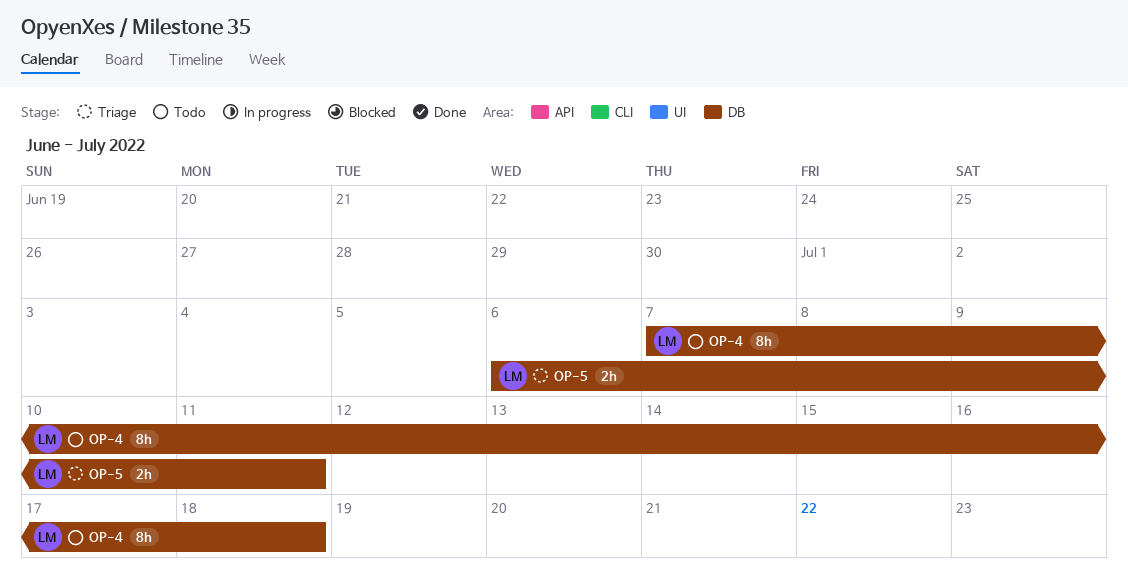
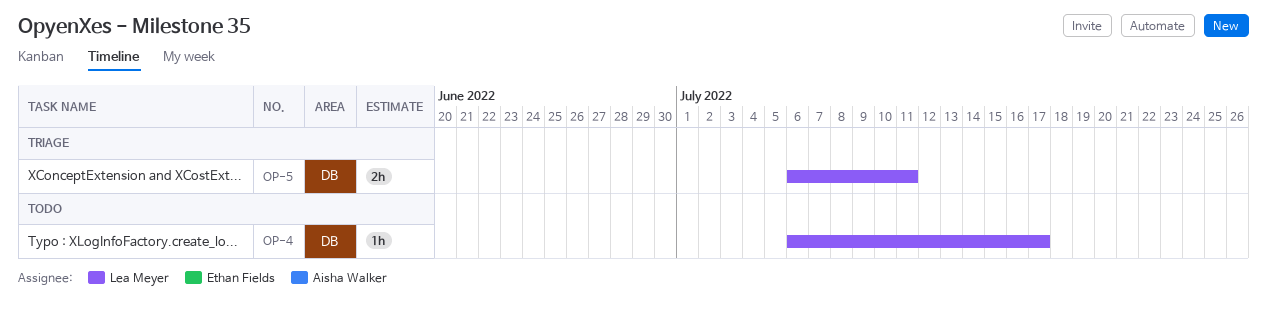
OP-4, estimate: 8h -> 1h
OP-4, start: Jul 7 -> Jul 6
OP-4, due: Jul 18 -> Jul 17

